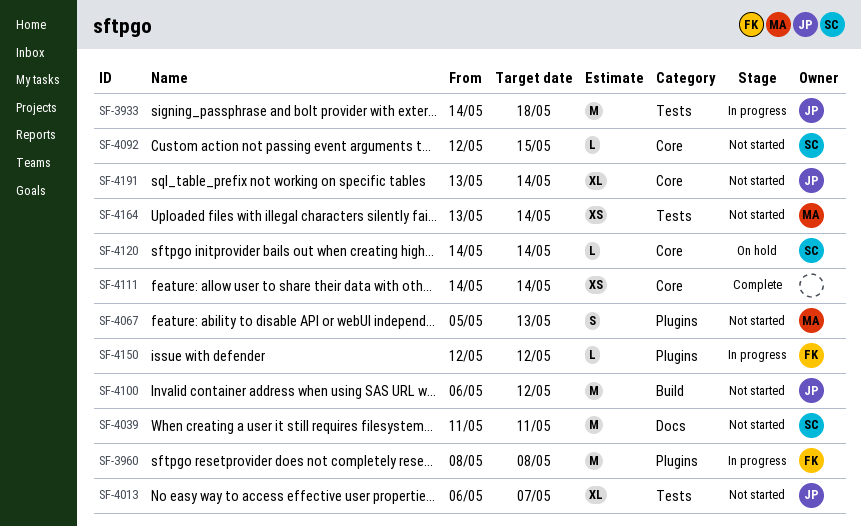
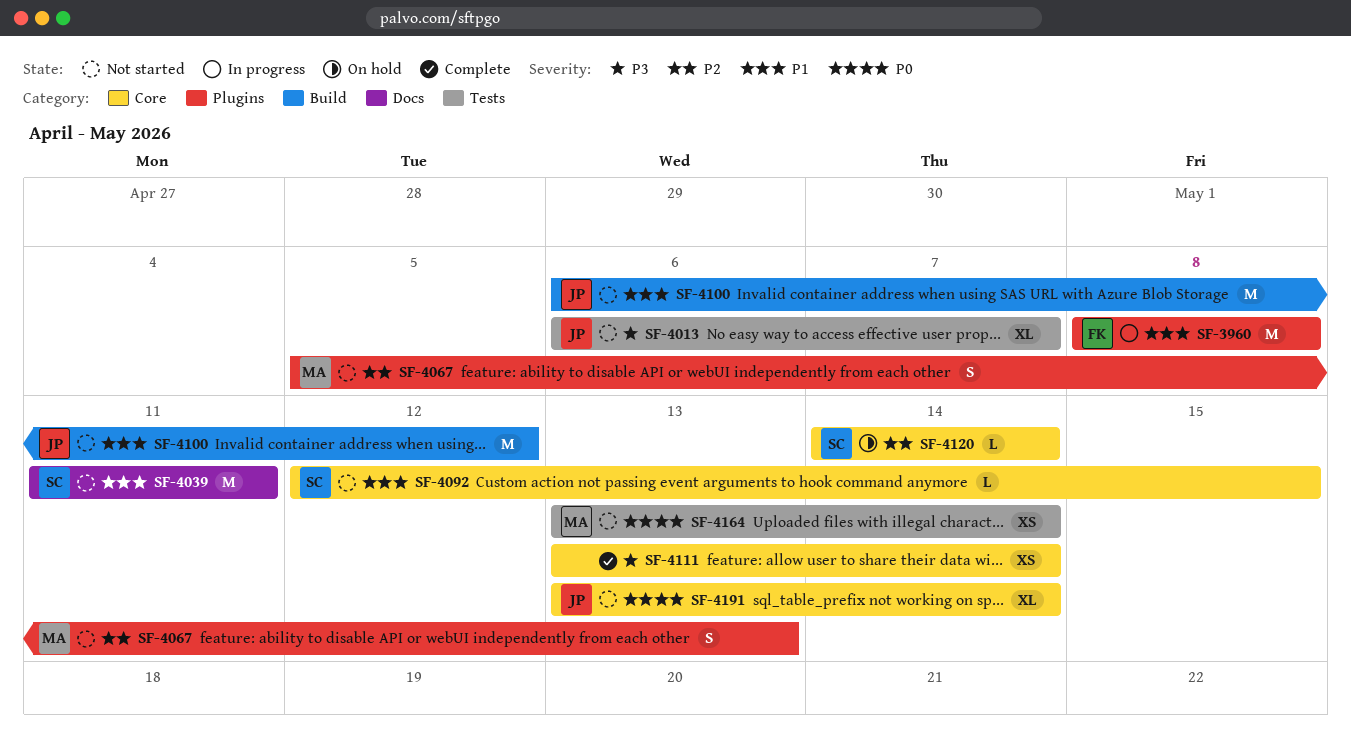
SF-3933: present -> none
SF-4111, start: May 14 -> May 13
SF-4150: present -> none

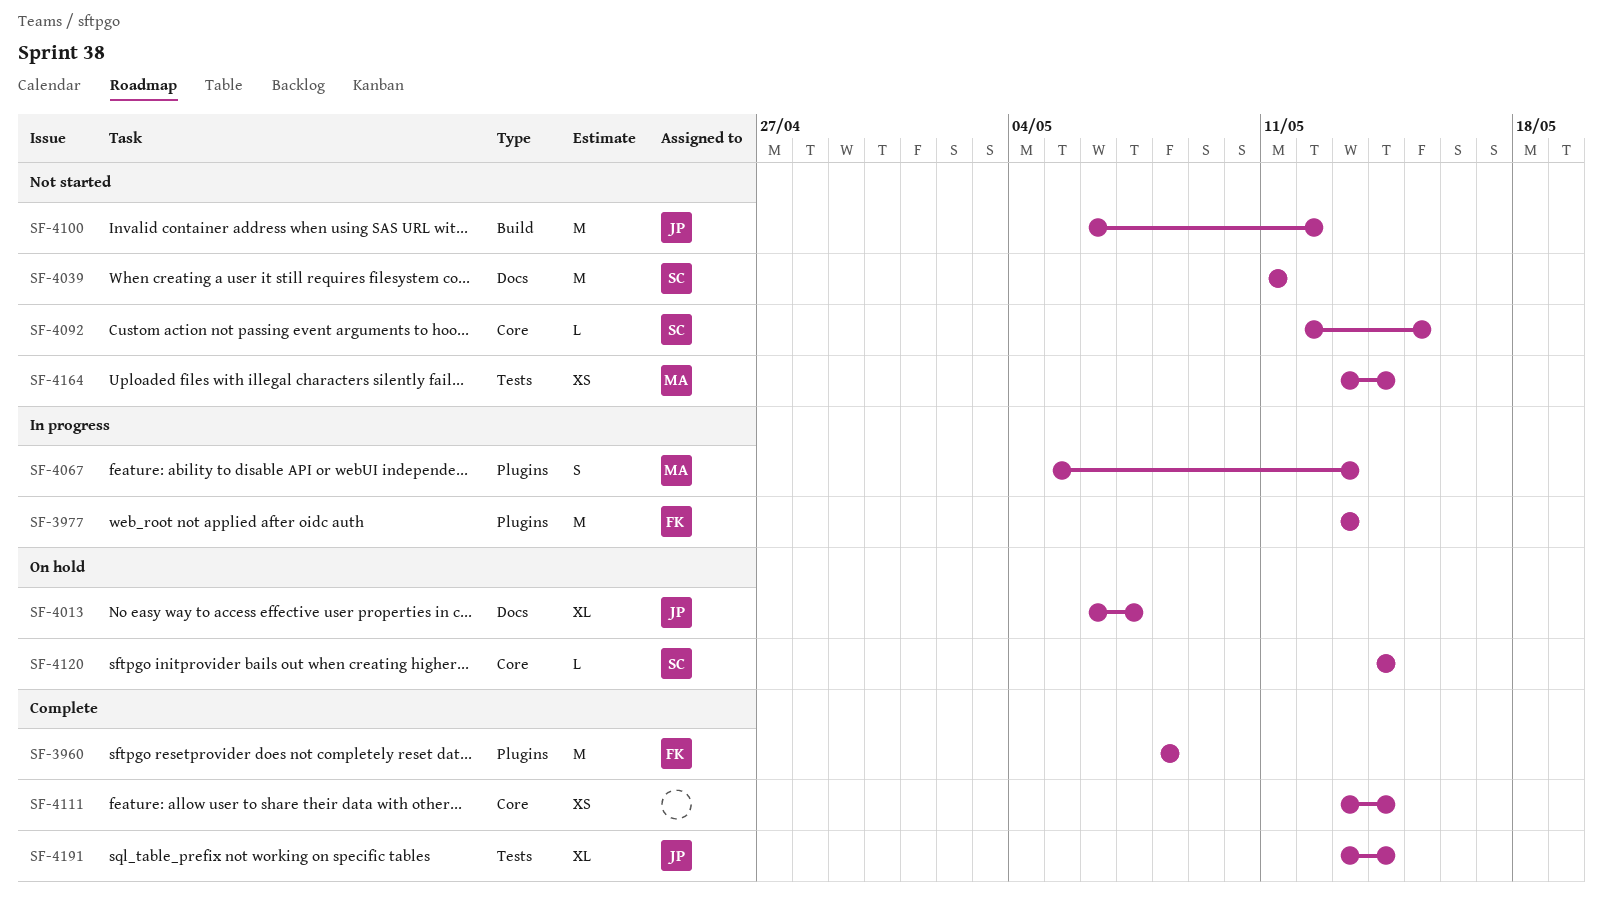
SF-3960, status: In progress -> Complete
SF-3977: none -> present
SF-4013, status: Not started -> On hold
SF-4013, label: Tests -> Docs
SF-4067, status: Not started -> In progress
SF-4191, status: Not started -> Complete
SF-4191, label: Core -> Tests

